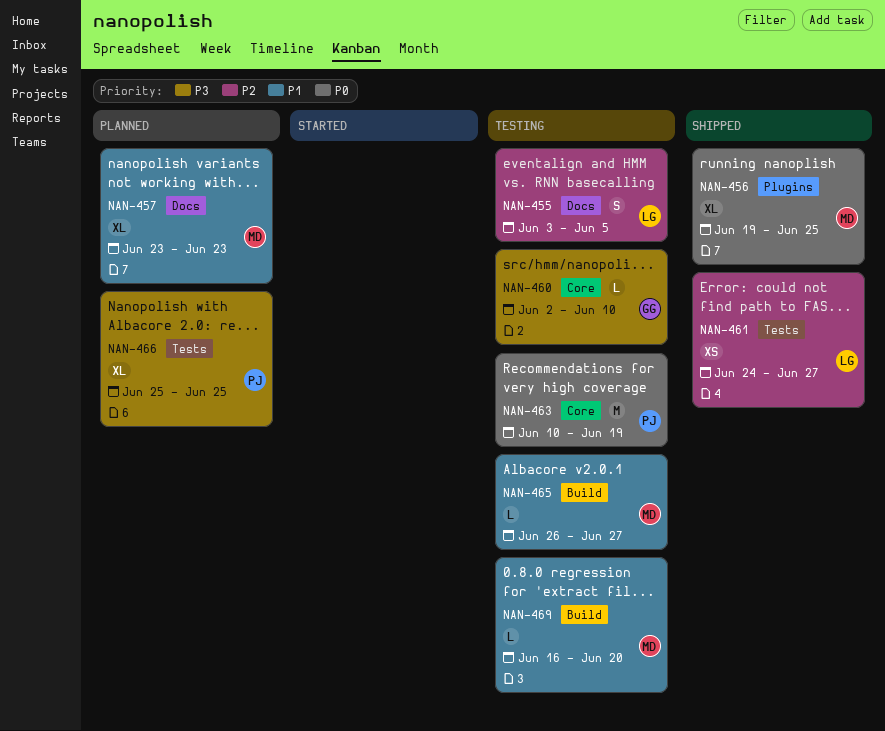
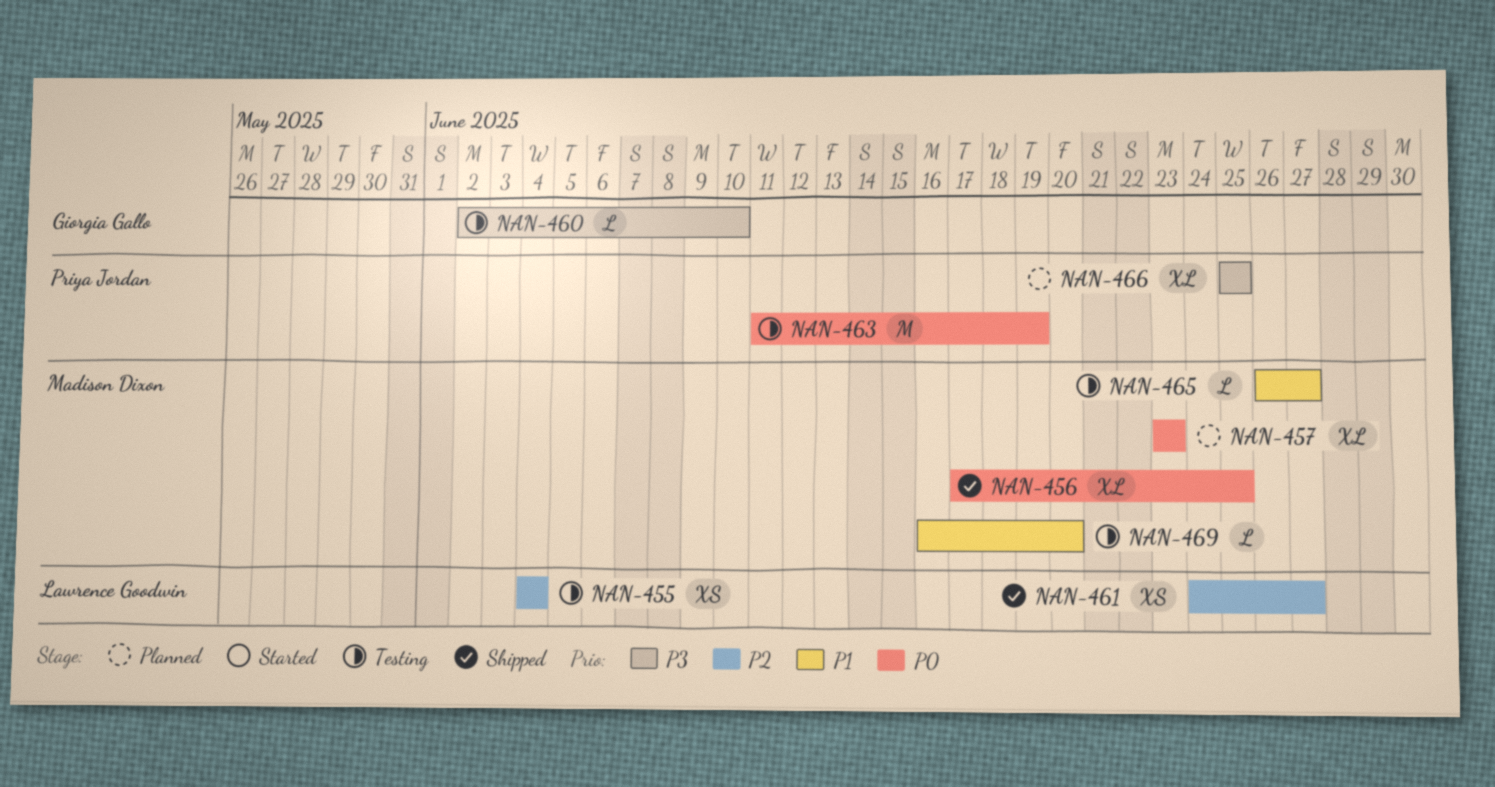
NAN-455, estimate: S -> XS
NAN-455, start: Jun 3 -> Jun 4
NAN-455, due: Jun 5 -> Jun 4
NAN-456, start: Jun 19 -> Jun 17
NAN-457, priority: P1 -> P0
NAN-463, start: Jun 10 -> Jun 11

